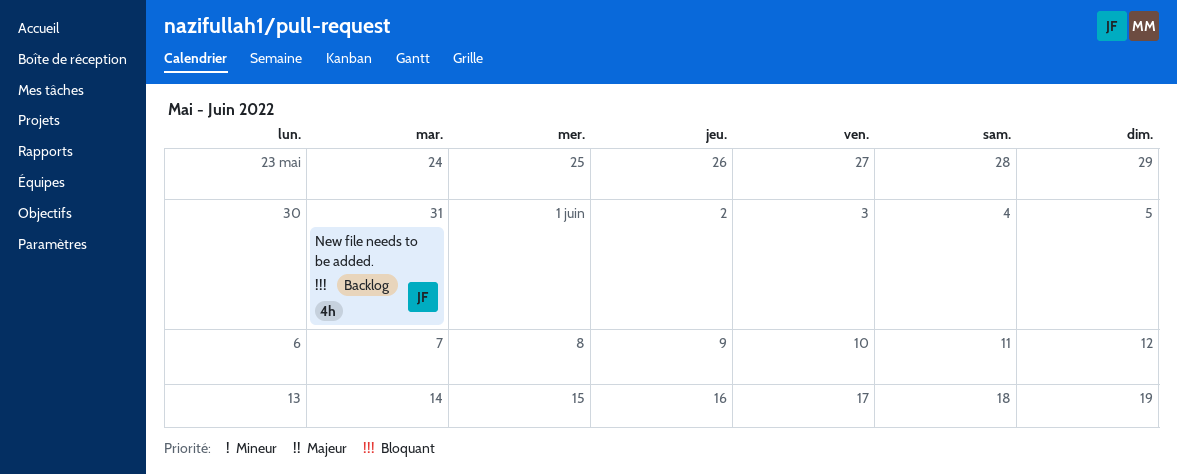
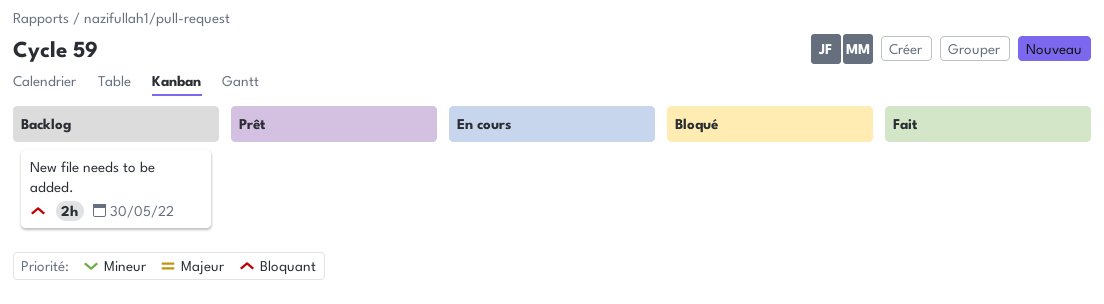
New file needs to be added., estimate: 4h -> 2h
New file needs to be added., due: May 31 -> May 30

